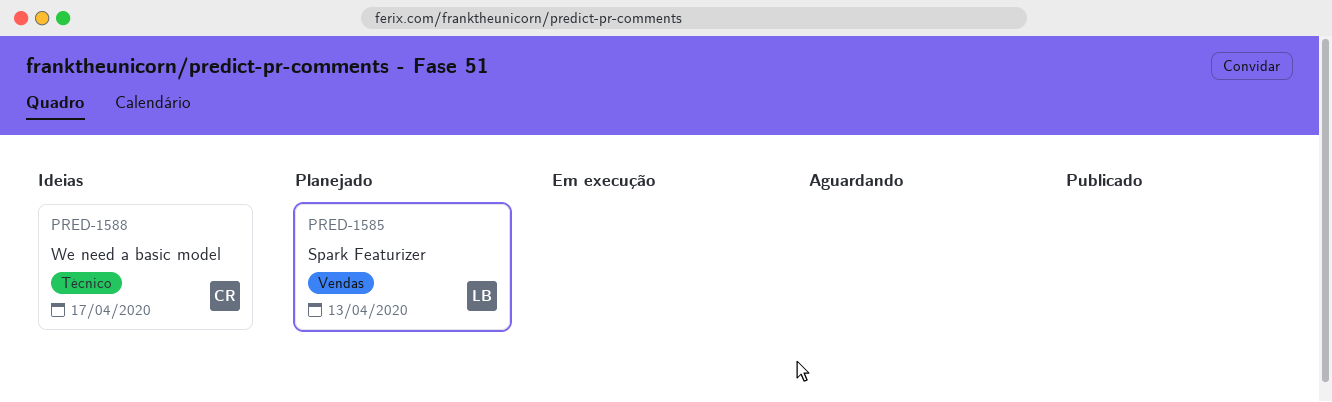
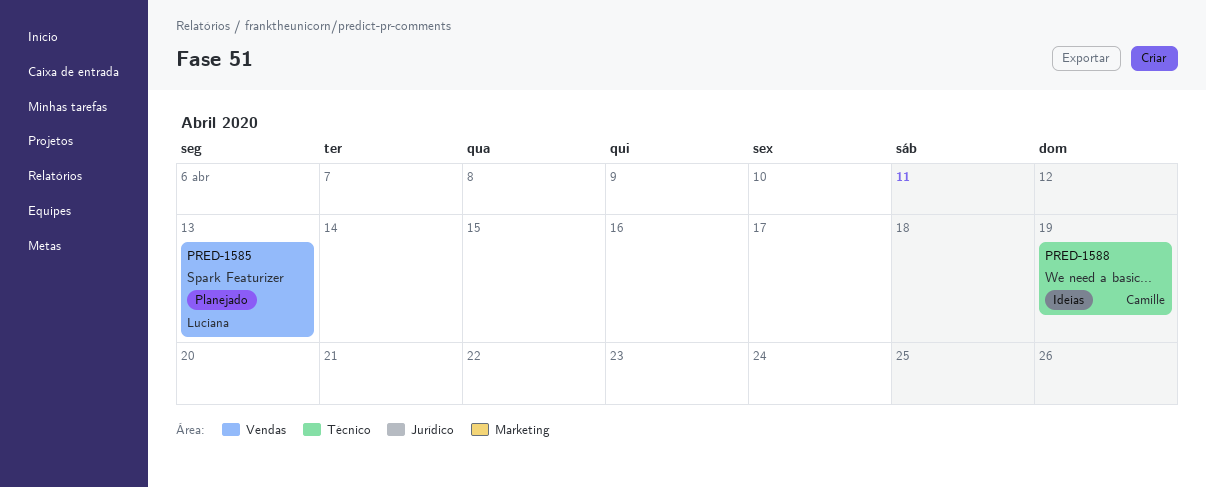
PRED-1588, due: Apr 17 -> Apr 19

